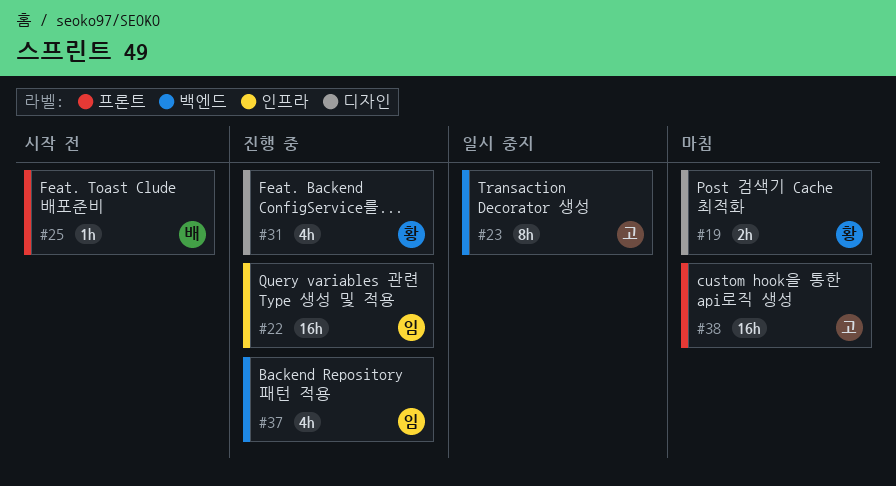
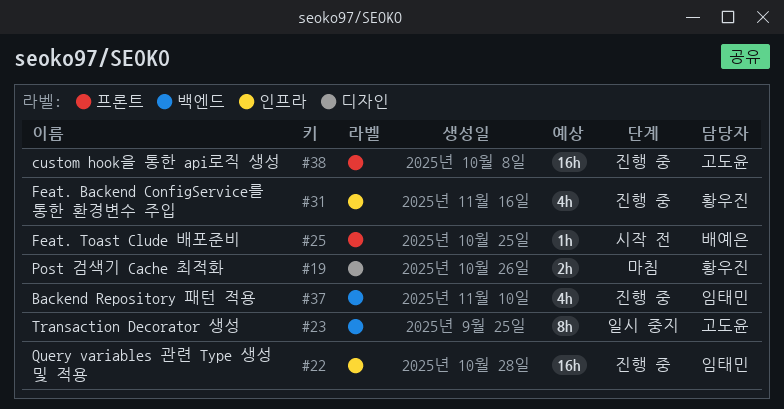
#31, label: 디자인 -> 인프라
#38, status: 마침 -> 진행 중

